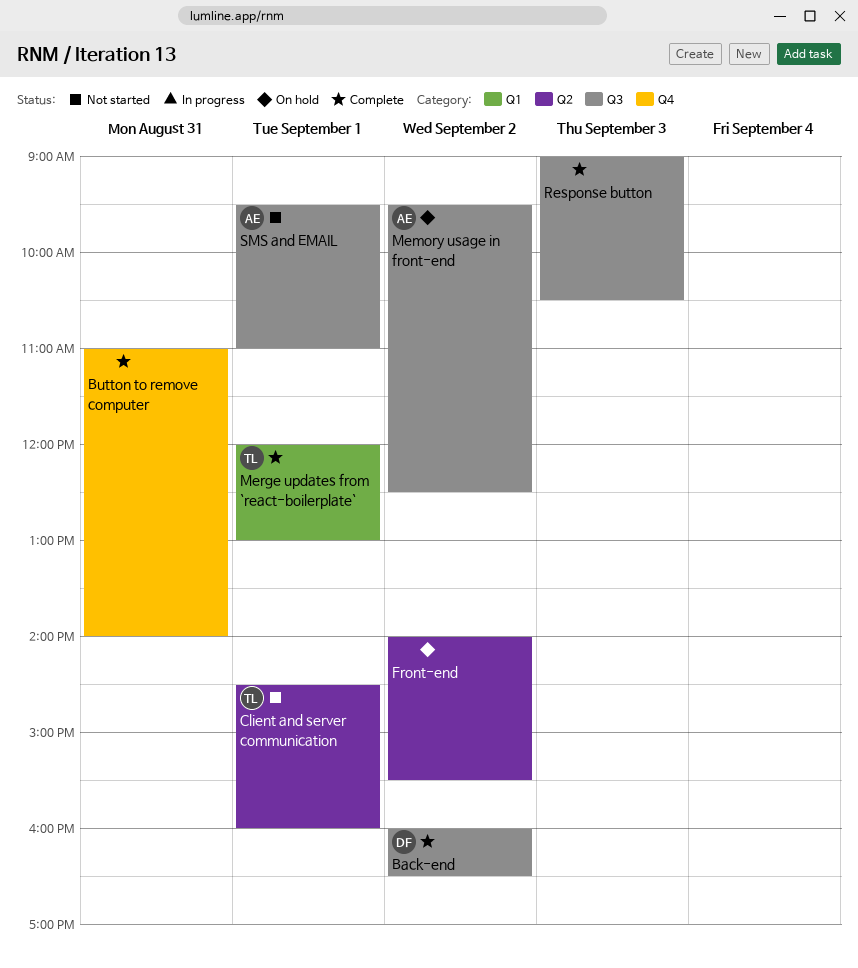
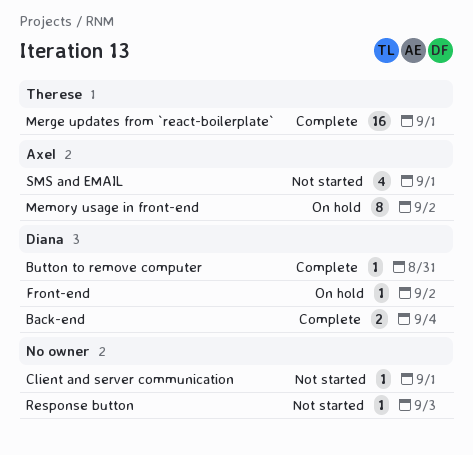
Back-end, day: Sep 2 -> Sep 4
Button to remove computer, owner: none -> Diana
Client and server communication, owner: Therese -> none
Front-end, owner: none -> Diana
Response button, status: Complete -> Not started

